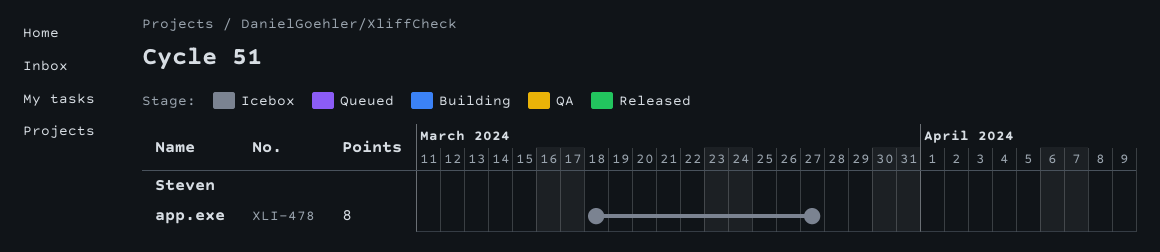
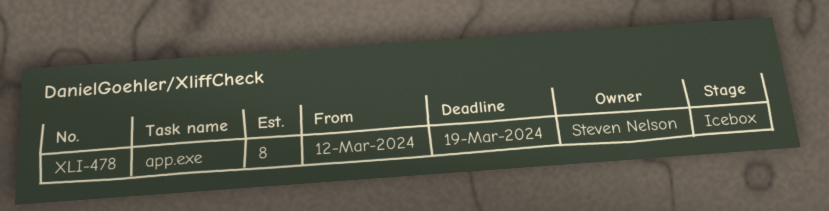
XLI-478, start: Mar 18 -> Mar 12
XLI-478, due: Mar 27 -> Mar 19

